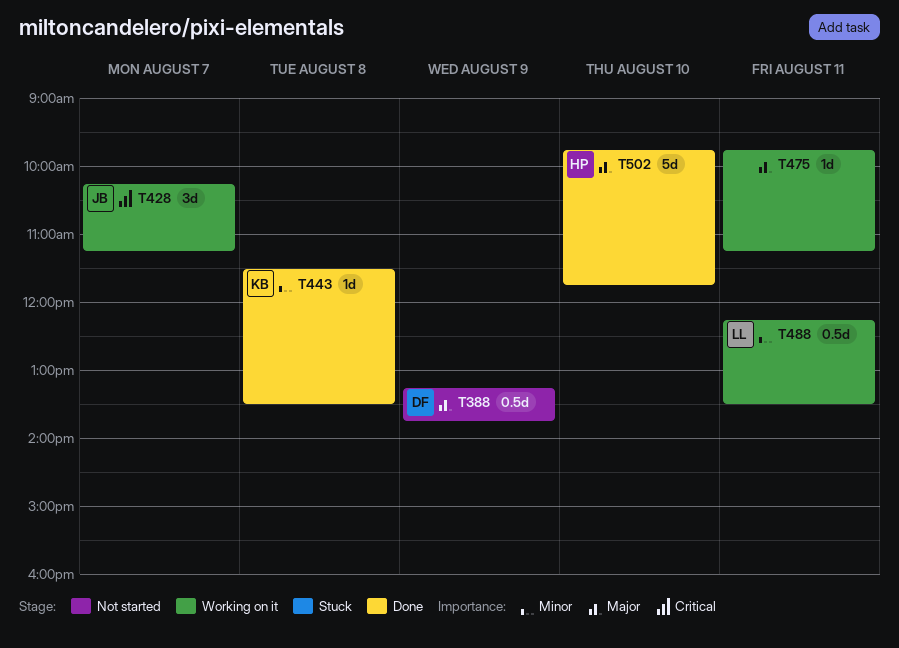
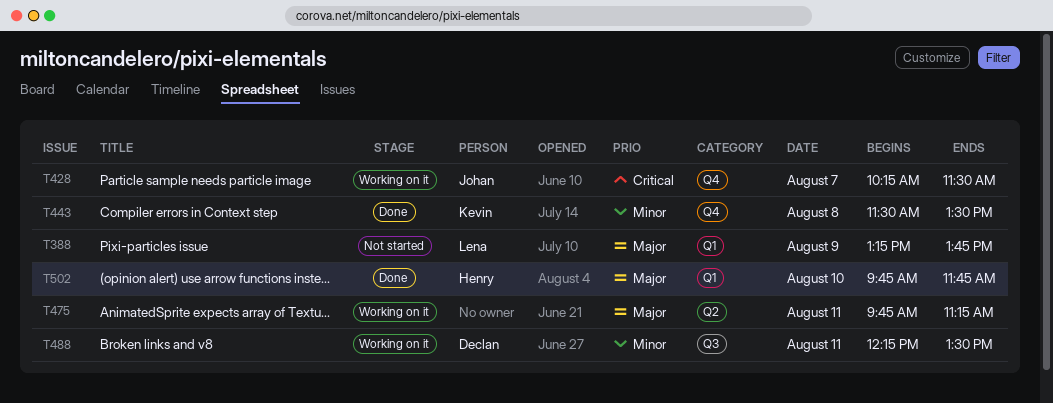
T388, owner: Declan -> Lena
T428, ends: 11:15 -> 11:30
T488, owner: Lena -> Declan

